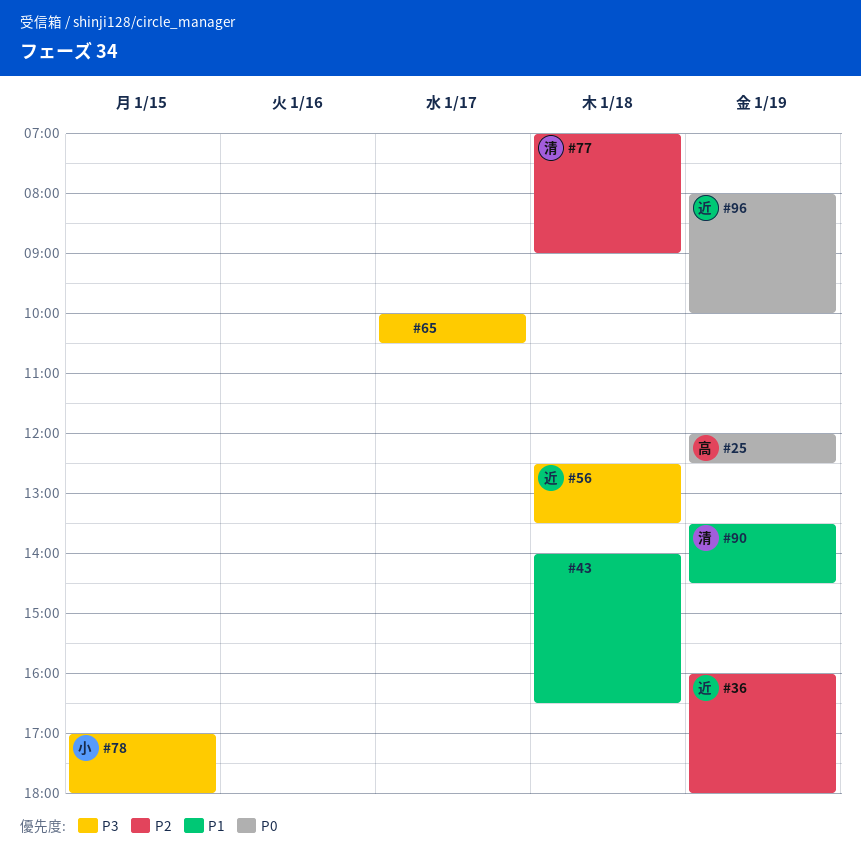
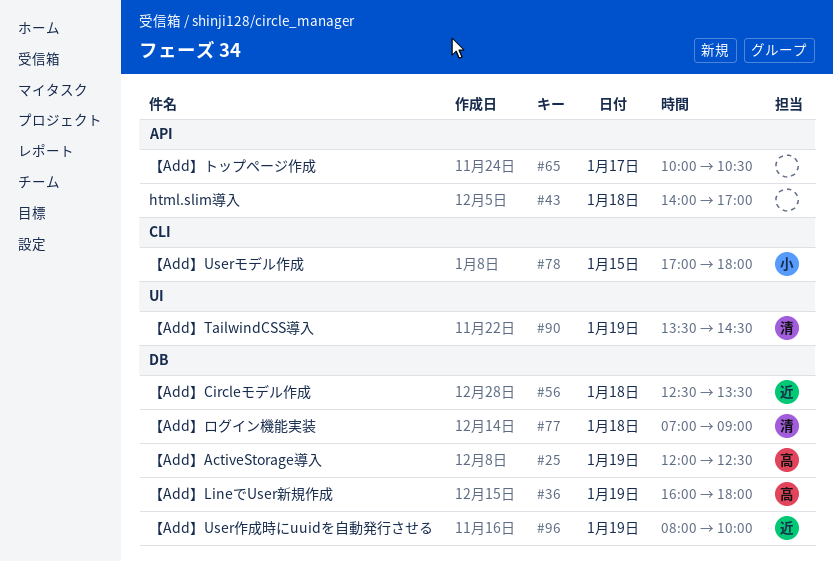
#36, owner: 近 -> 高
#43, ends: 16:30 -> 17:00

